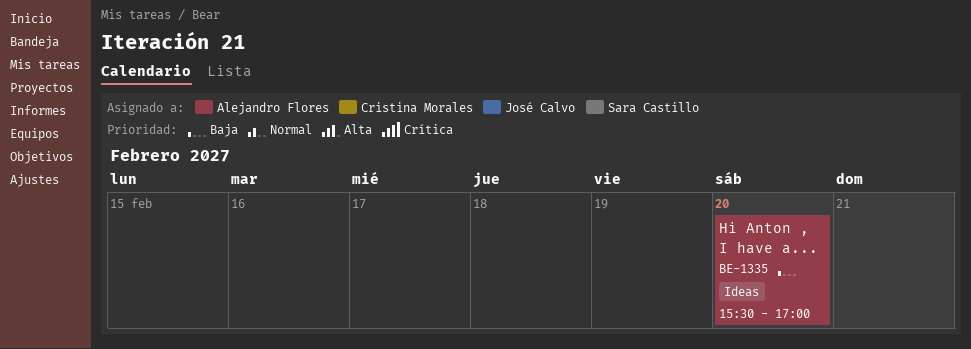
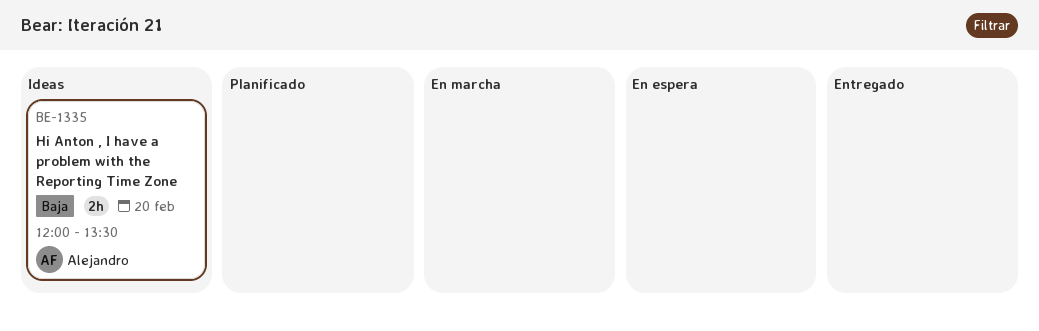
BE-1335, begins: 15:30 -> 12:00
BE-1335, ends: 17:00 -> 13:30

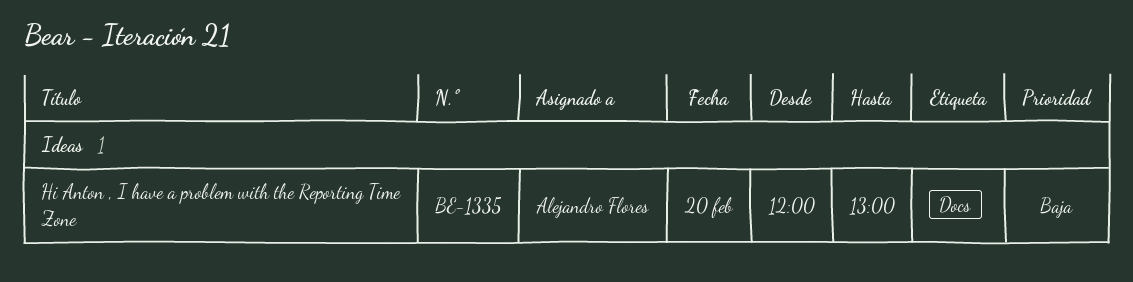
BE-1335, ends: 13:30 -> 13:00

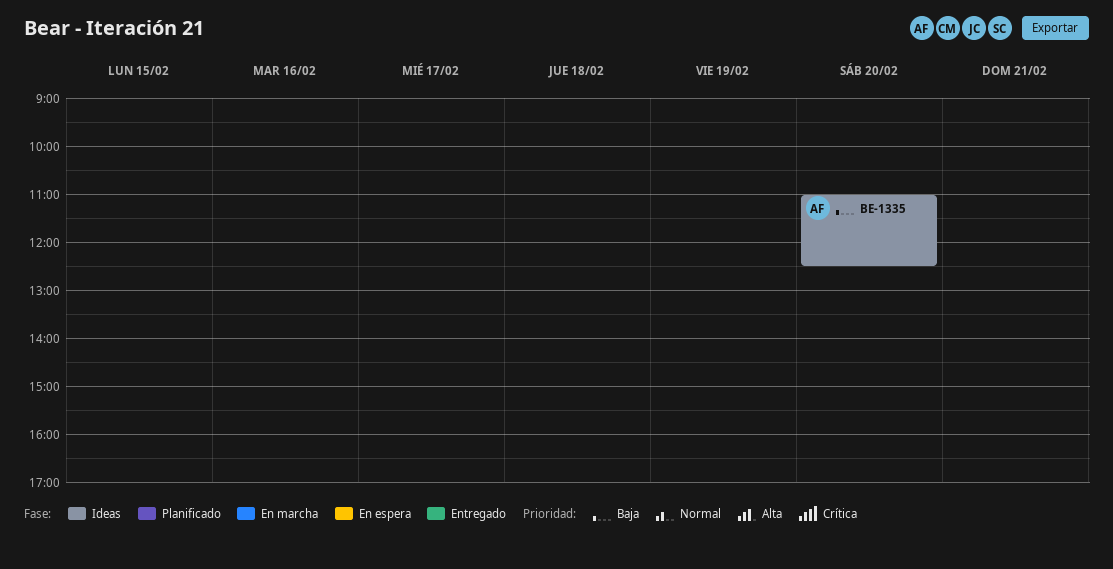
BE-1335, begins: 12:00 -> 11:00
BE-1335, ends: 13:00 -> 12:30

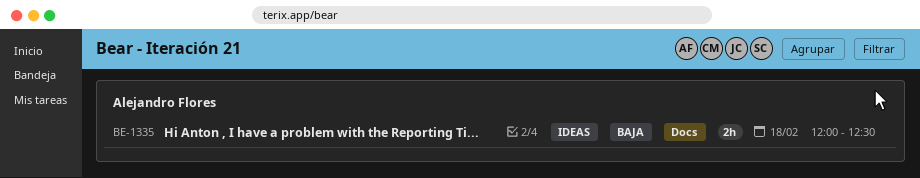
BE-1335, day: Feb 20 -> Feb 18
BE-1335, begins: 11:00 -> 12:00

